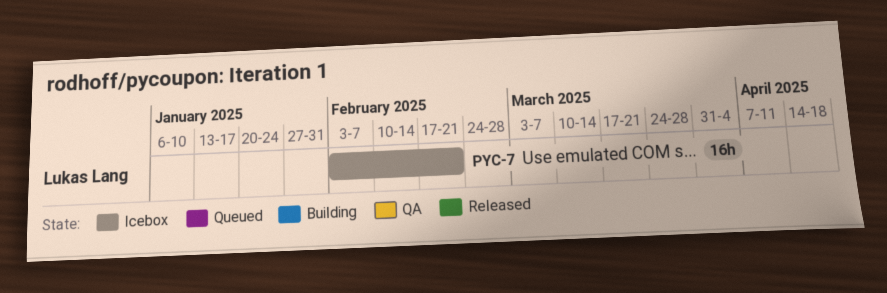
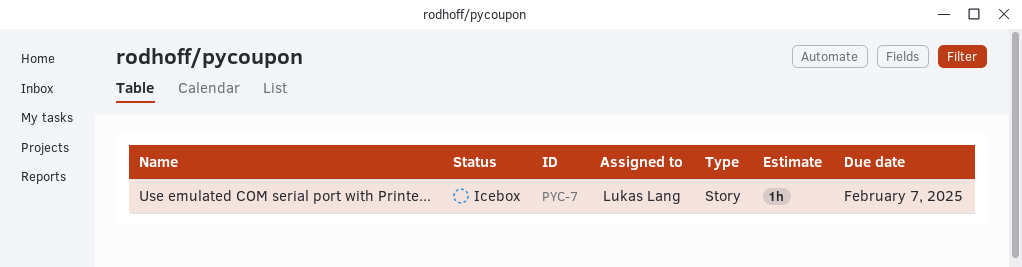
PYC-7, estimate: 16h -> 1h
PYC-7, due: Feb 21 -> Feb 7

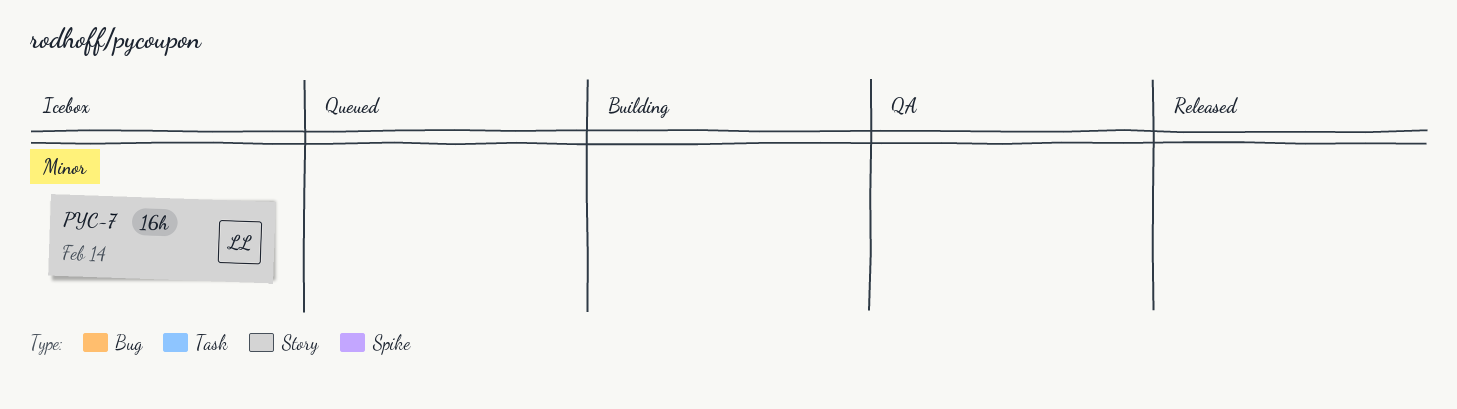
PYC-7, estimate: 1h -> 16h
PYC-7, due: Feb 7 -> Feb 14

